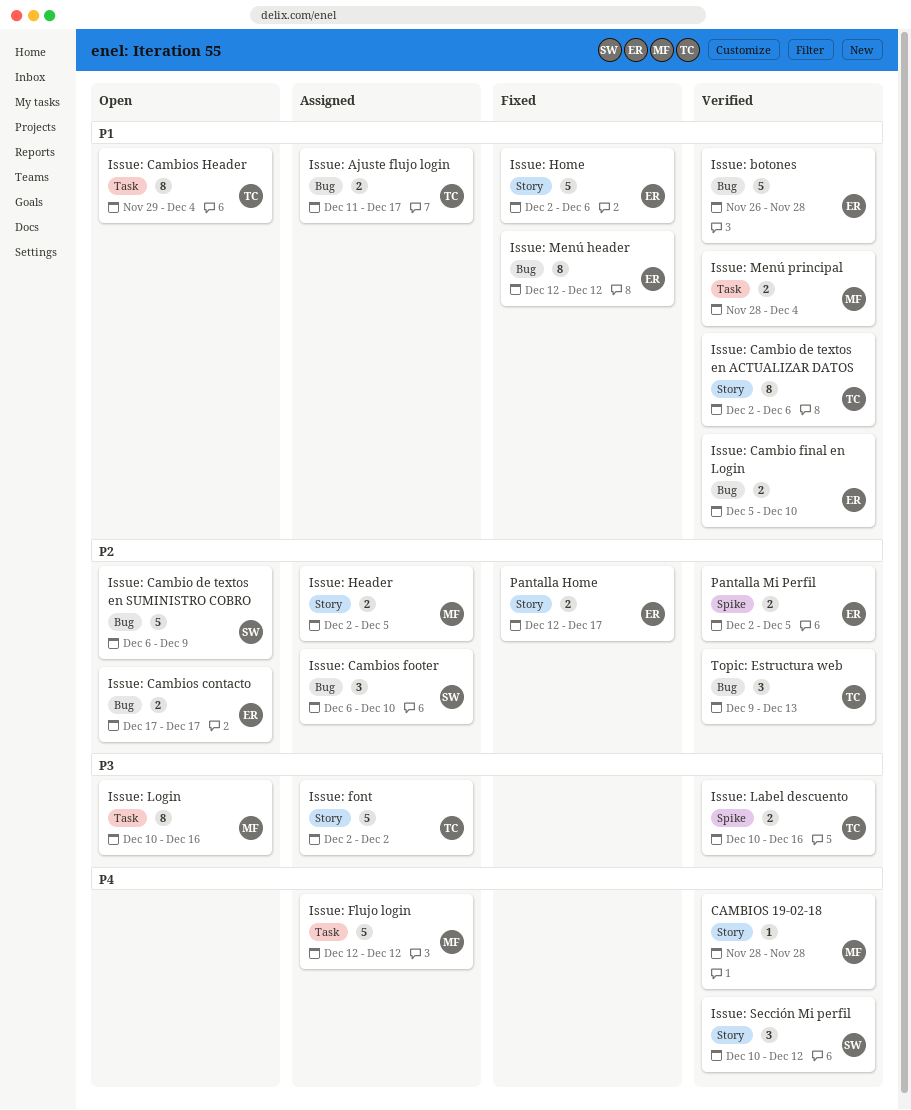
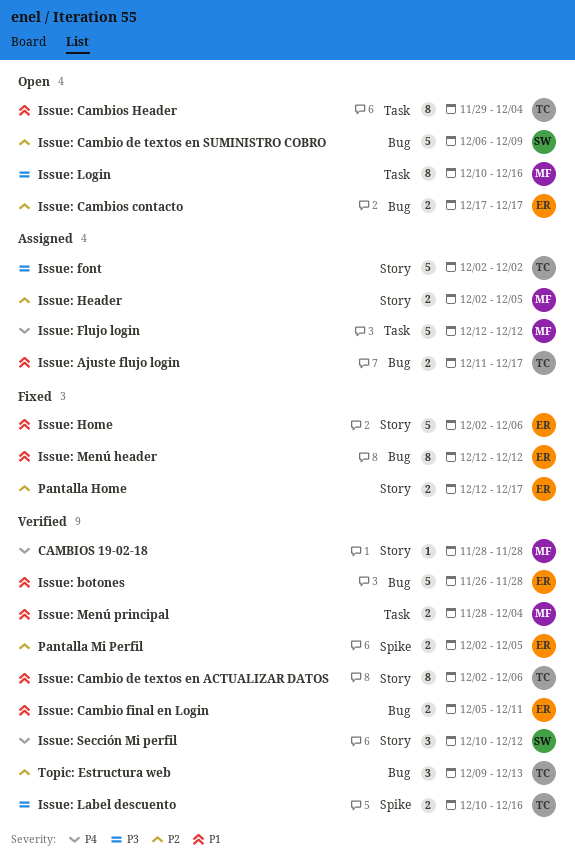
Issue: Cambio final en Login, due: Dec 10 -> Dec 11
Issue: Cambios footer: present -> none

